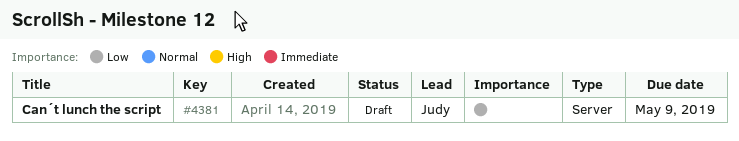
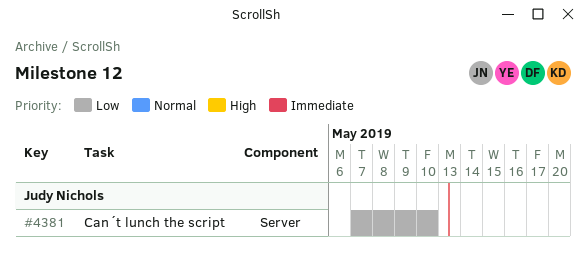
#4381, due: May 9 -> May 10

